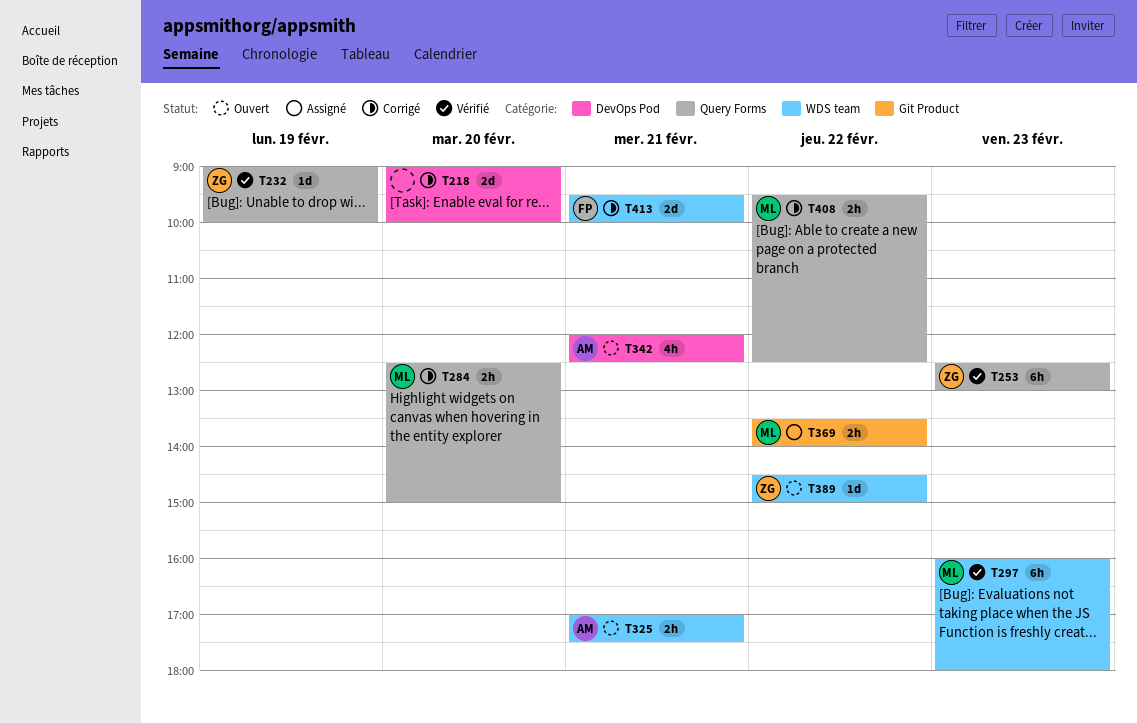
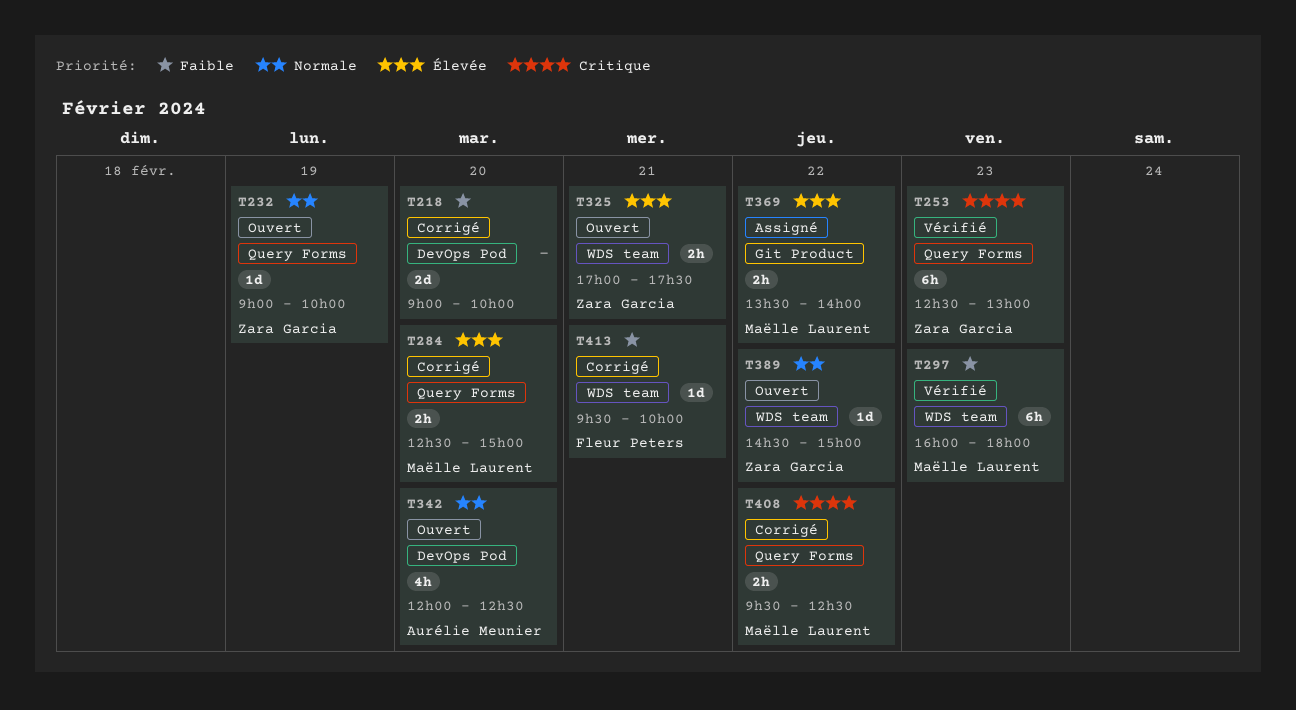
T232, status: Vérifié -> Ouvert
T325, owner: Aurélie Meunier -> Zara Garcia
T342, day: Feb 21 -> Feb 20
T413, estimate: 2d -> 1d

